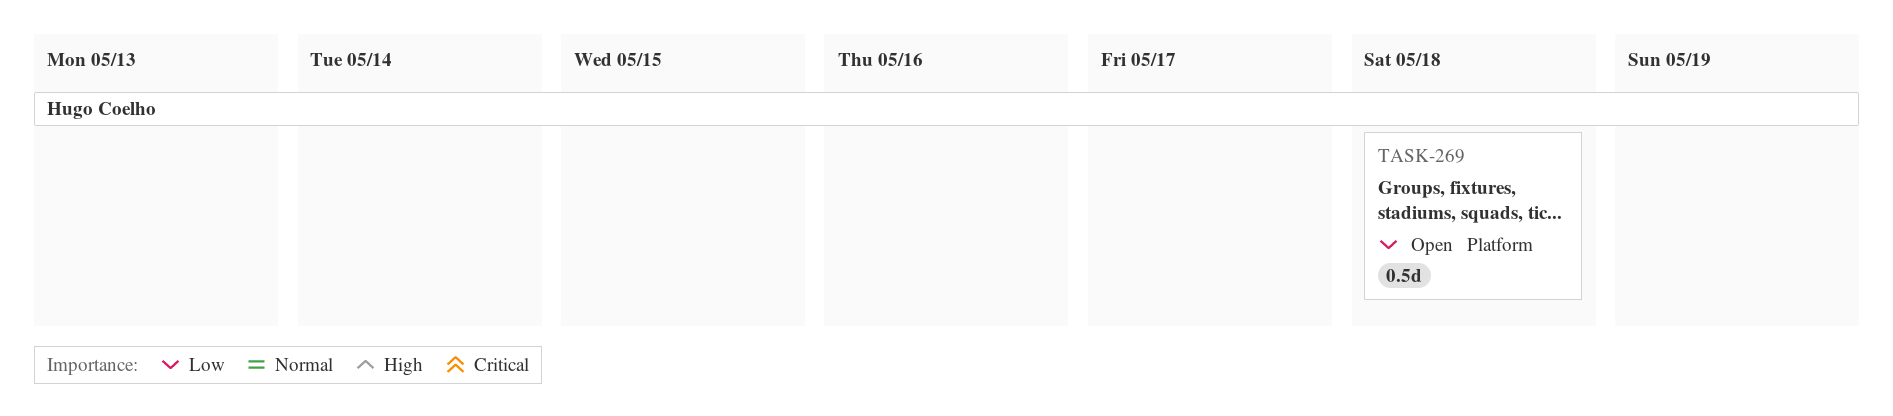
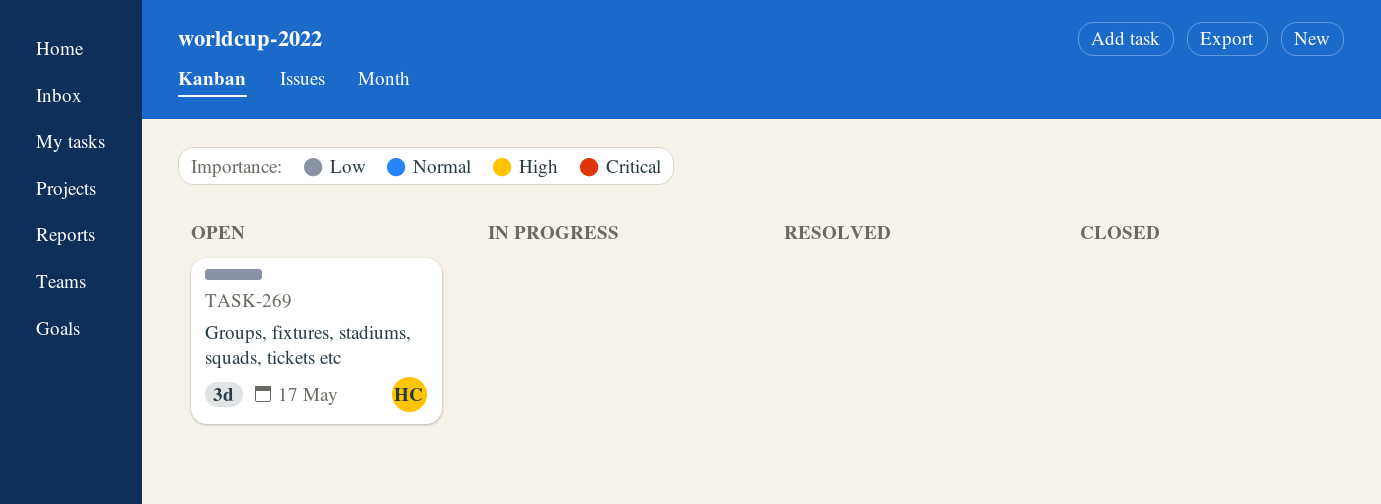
TASK-269, estimate: 0.5d -> 3d
TASK-269, due: May 18 -> May 17

